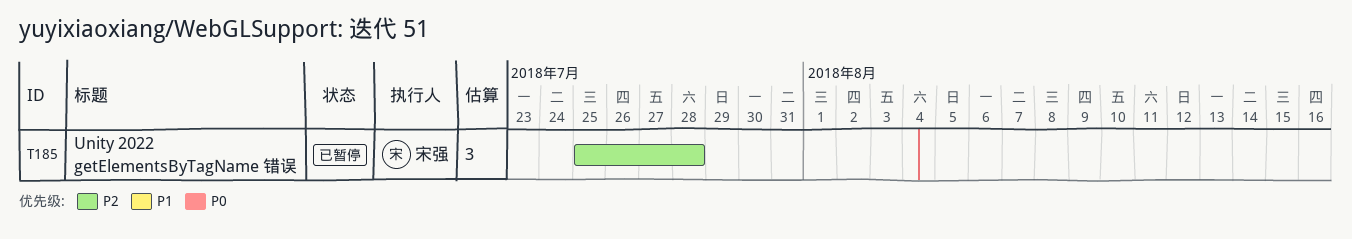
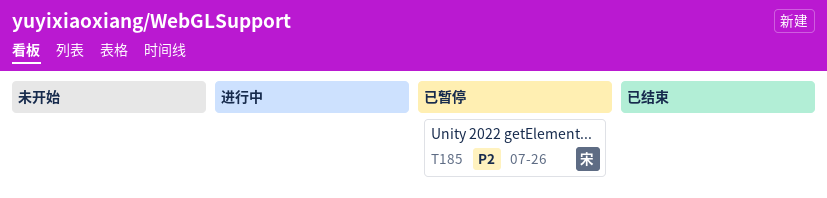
T185, due: Jul 28 -> Jul 26

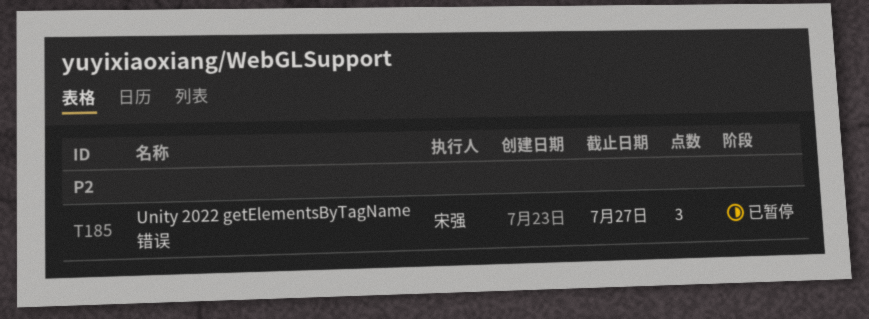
T185, due: Jul 26 -> Jul 27

